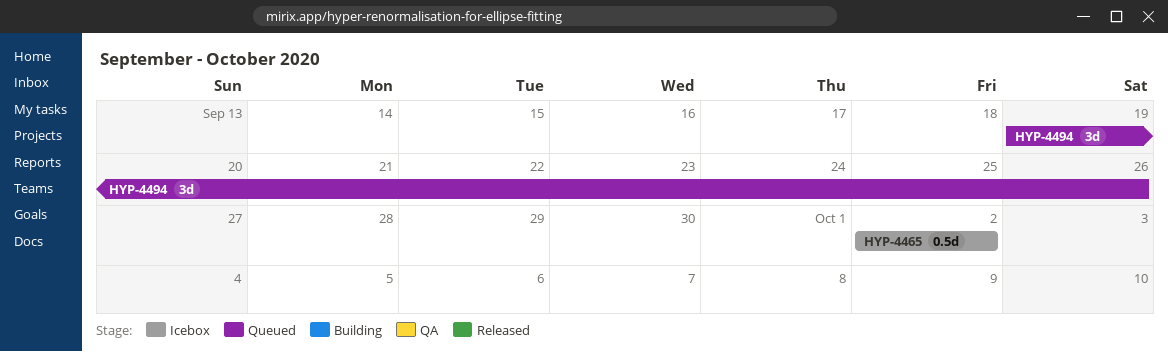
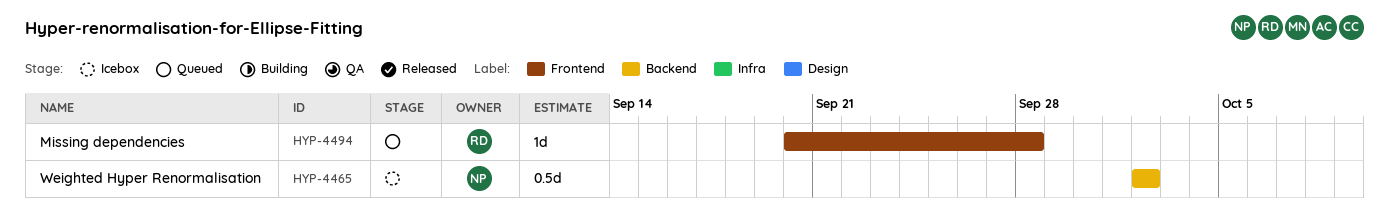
HYP-4494, estimate: 3d -> 1d
HYP-4494, start: Sep 19 -> Sep 20
HYP-4494, due: Sep 26 -> Sep 28

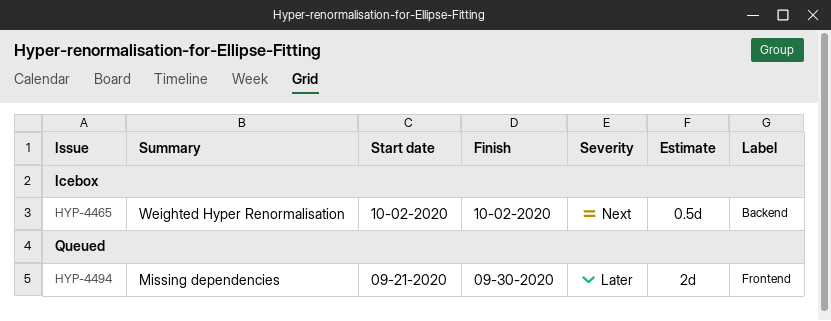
HYP-4494, estimate: 1d -> 2d
HYP-4494, start: Sep 20 -> Sep 21
HYP-4494, due: Sep 28 -> Sep 30

